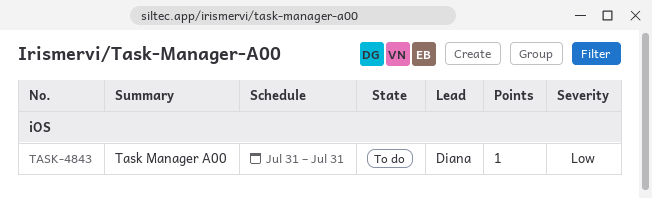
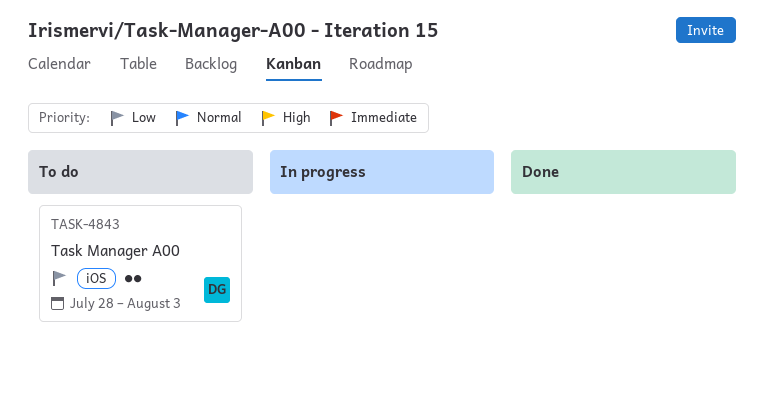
TASK-4843, estimate: 1 -> 2
TASK-4843, start: Jul 31 -> Jul 28
TASK-4843, due: Jul 31 -> Aug 3

